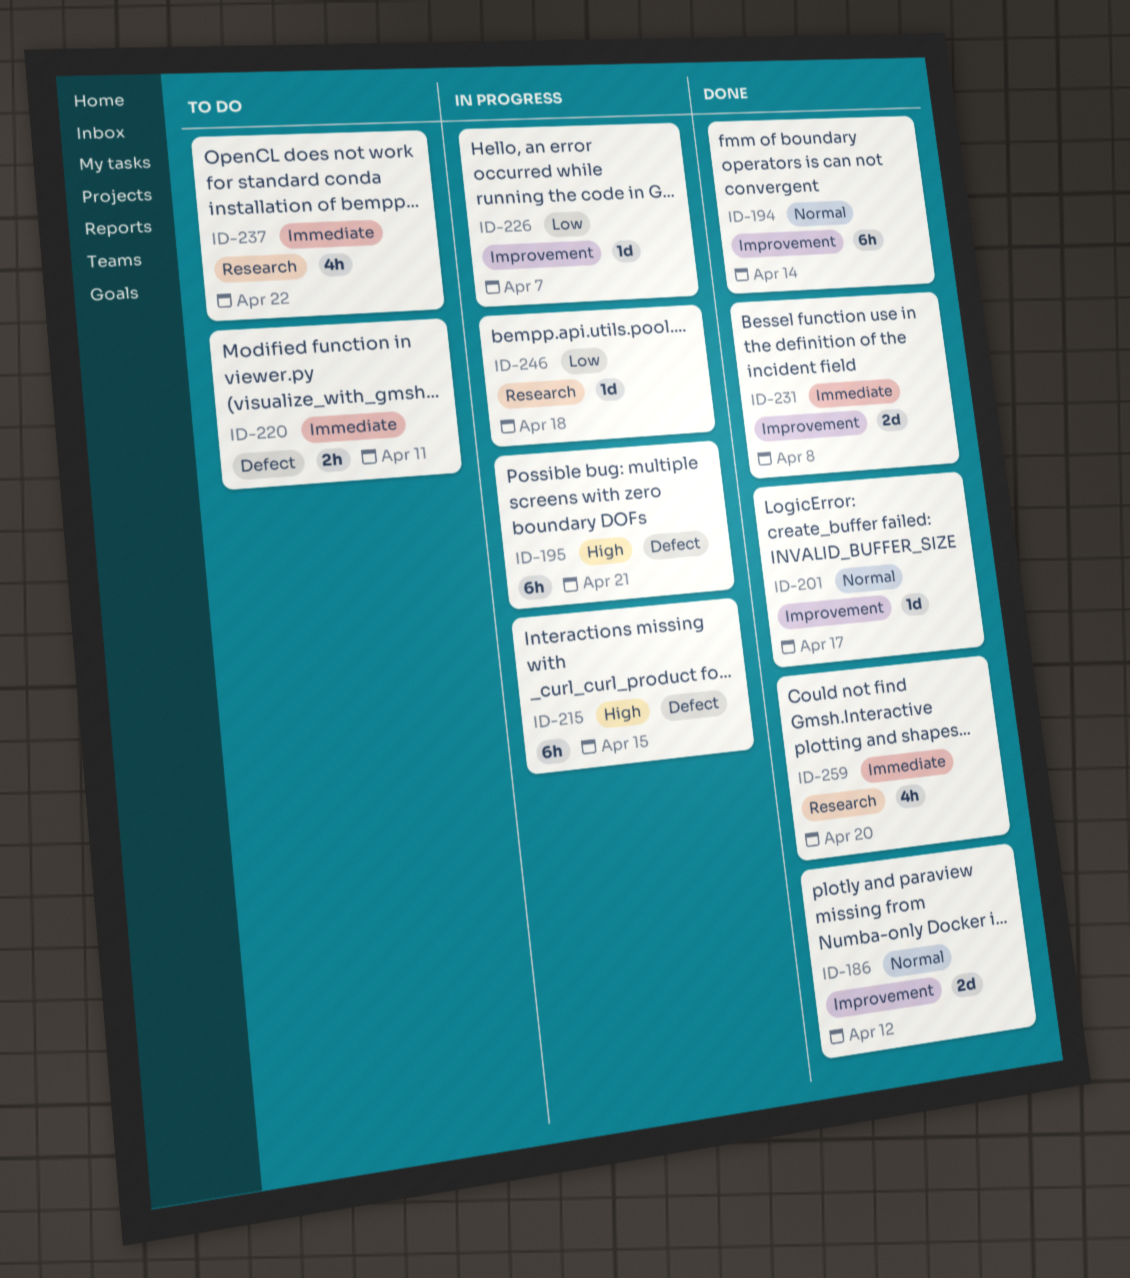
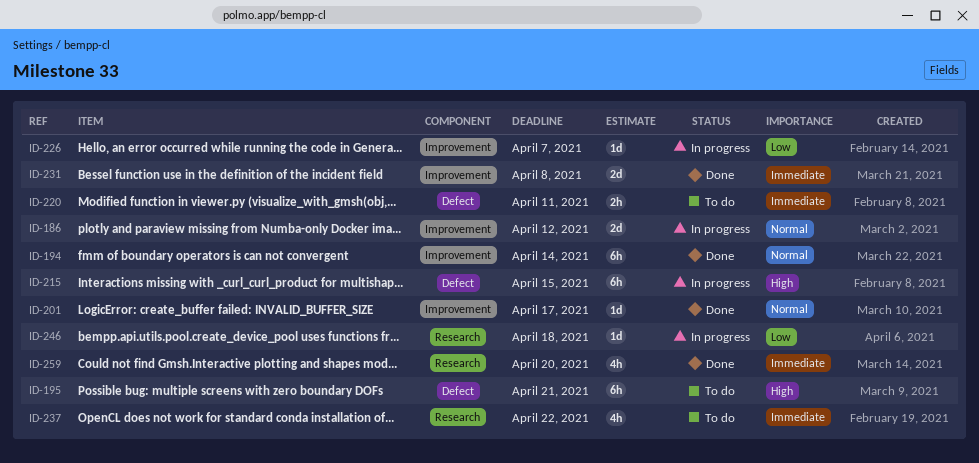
ID-186, status: Done -> In progress
ID-195, status: In progress -> To do

